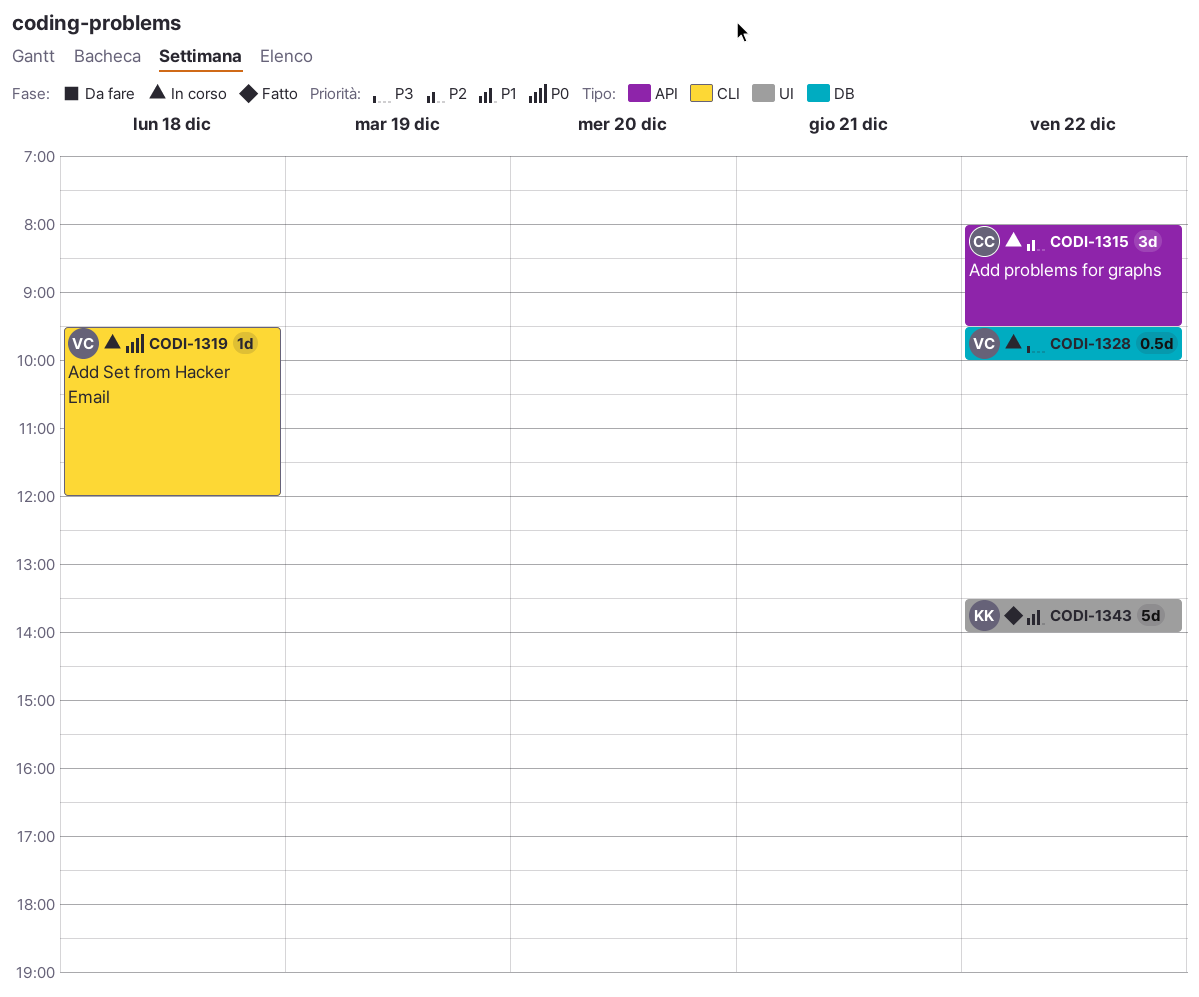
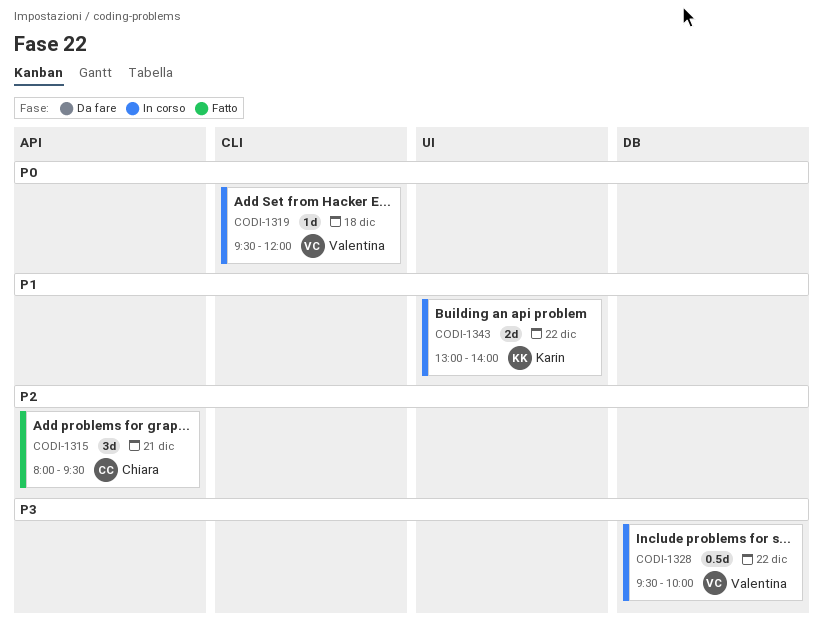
CODI-1315, status: In corso -> Fatto
CODI-1315, day: Dec 22 -> Dec 21
CODI-1343, status: Fatto -> In corso
CODI-1343, estimate: 5d -> 2d
CODI-1343, begins: 13:30 -> 13:00

